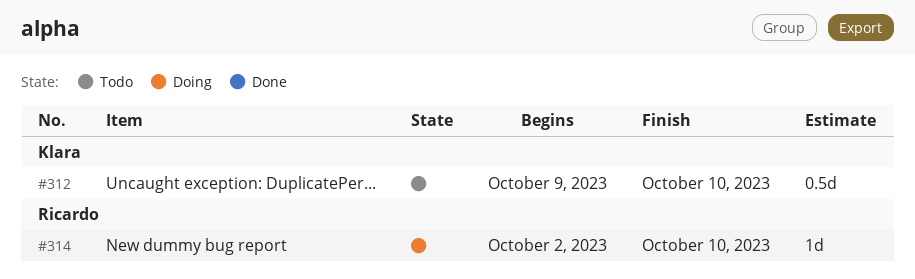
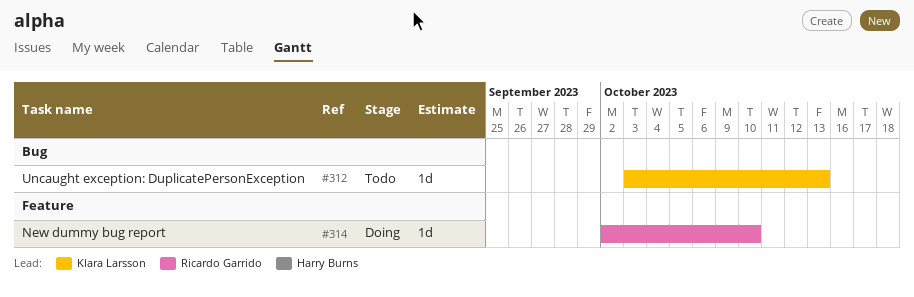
#312, estimate: 0.5d -> 1d
#312, start: Oct 9 -> Oct 3
#312, due: Oct 10 -> Oct 13

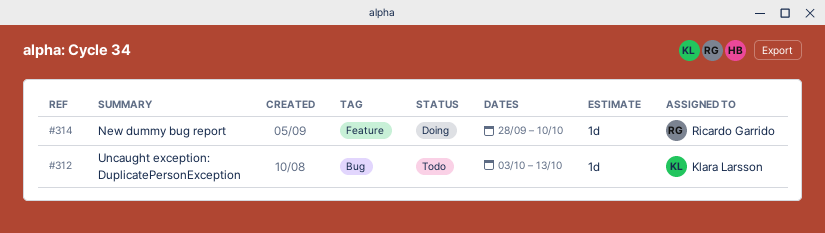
#314, start: Oct 2 -> Sep 28

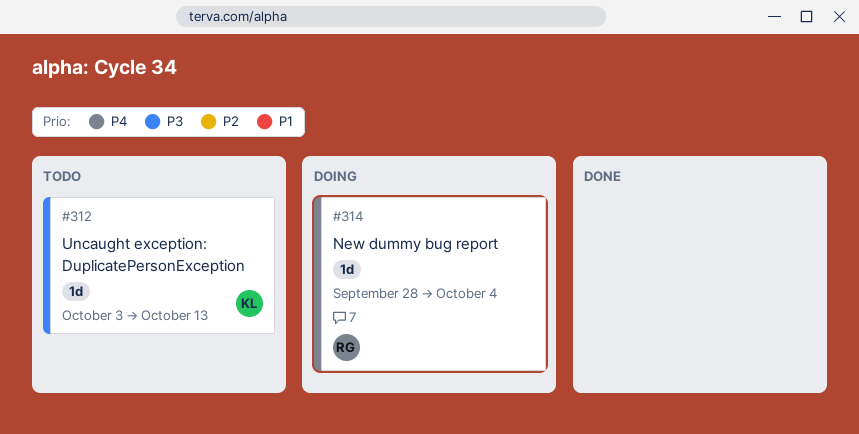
#314, due: Oct 10 -> Oct 4

